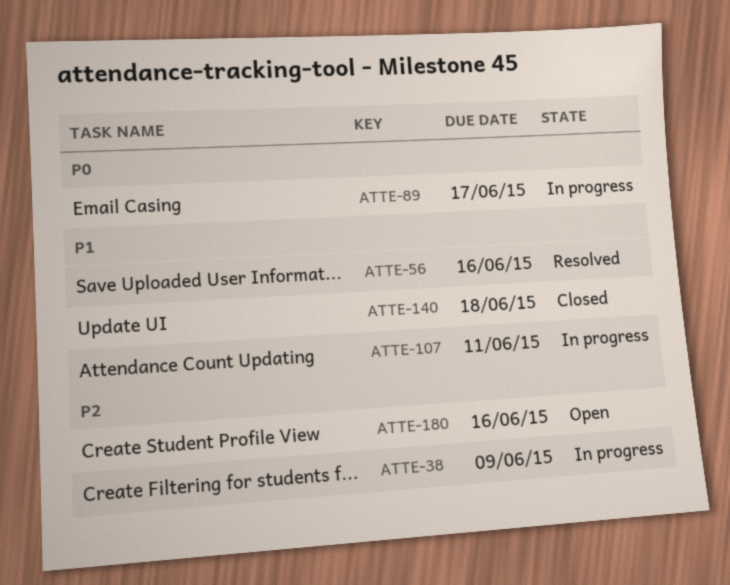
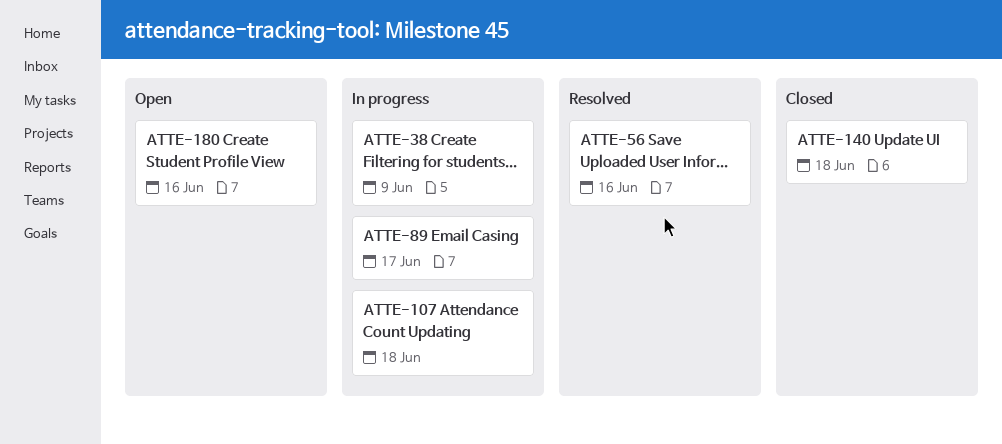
ATTE-107, due: Jun 11 -> Jun 18

